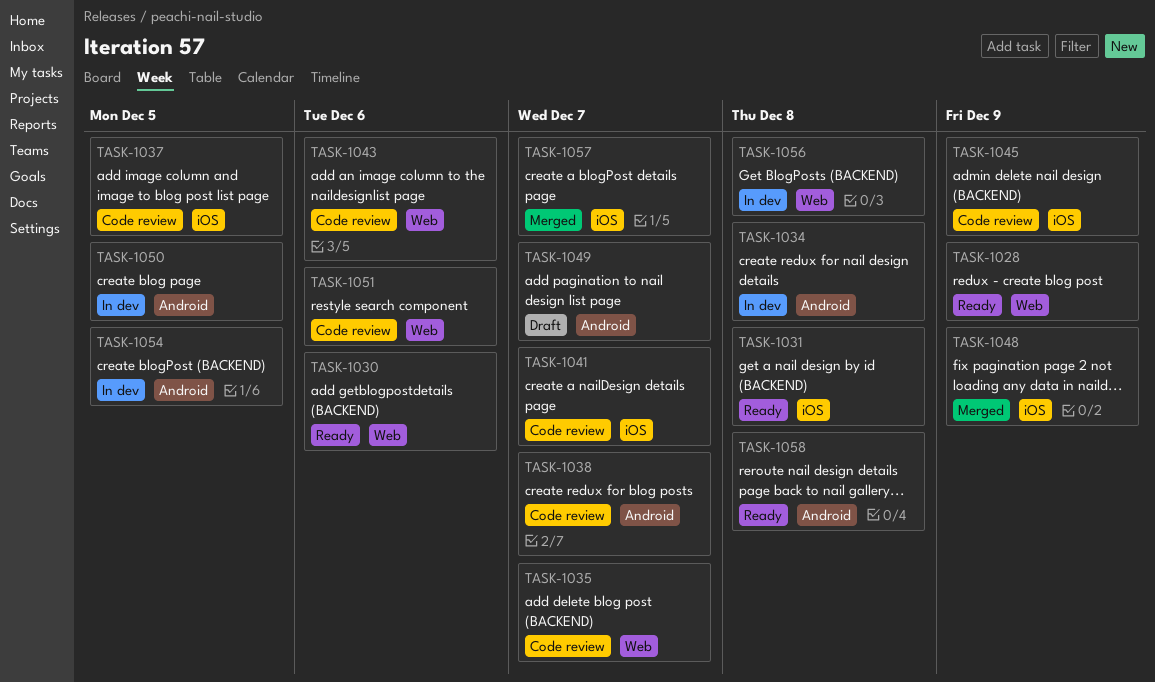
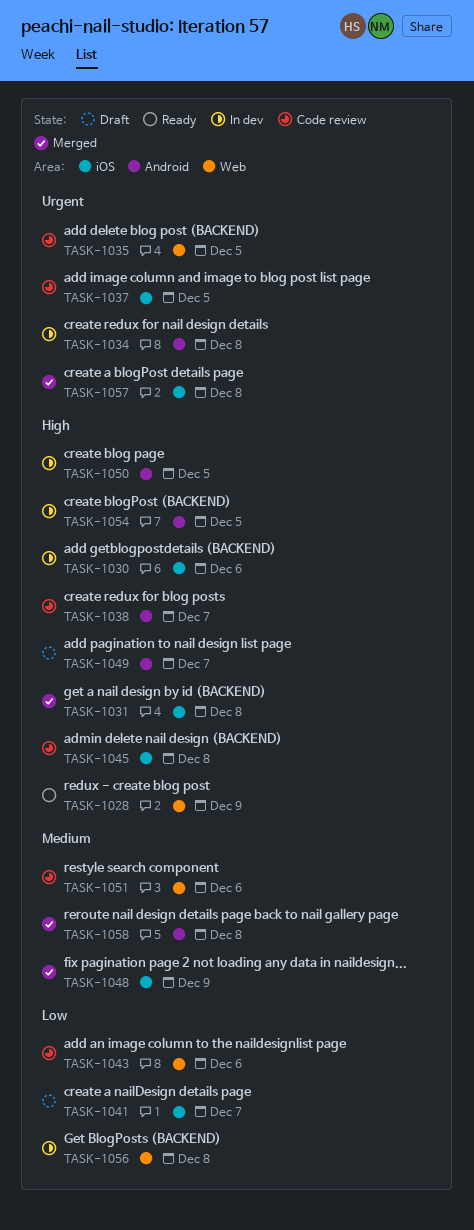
TASK-1030, status: Ready -> In dev
TASK-1030, label: Web -> iOS
TASK-1031, status: Ready -> Merged
TASK-1035, due: Dec 7 -> Dec 5
TASK-1041, status: Code review -> Draft
TASK-1045, due: Dec 9 -> Dec 8
TASK-1057, due: Dec 7 -> Dec 8
TASK-1058, status: Ready -> Merged

